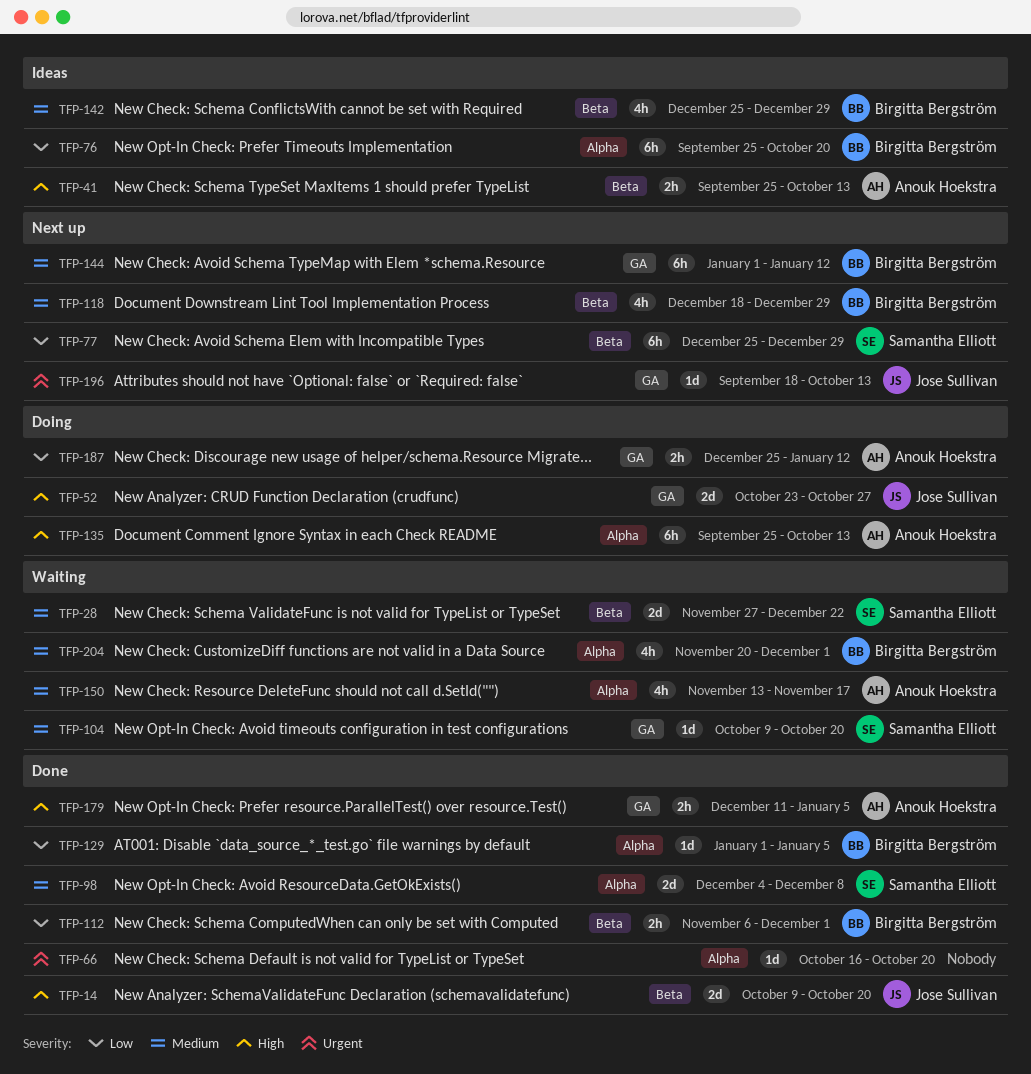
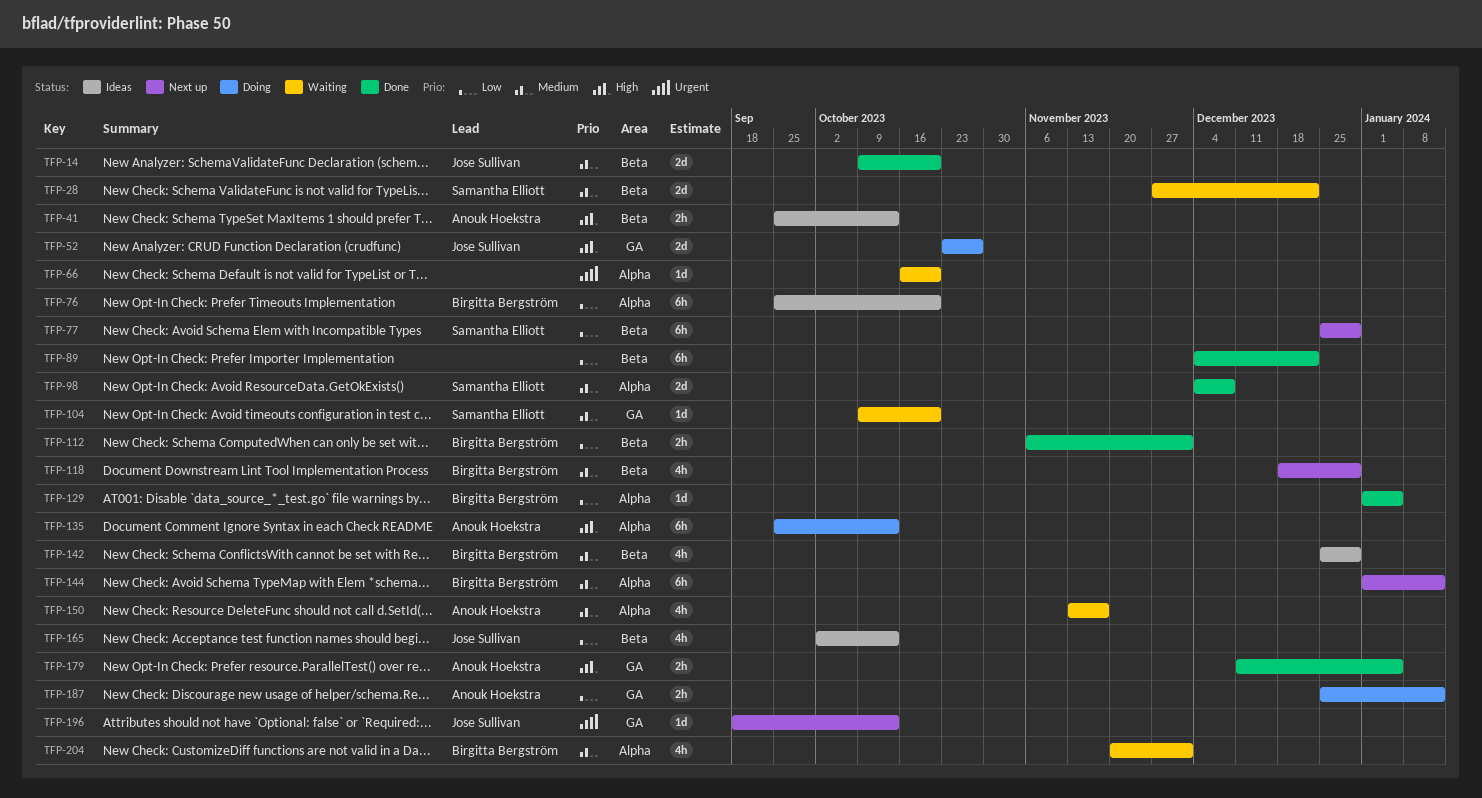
TFP-14, priority: High -> Medium
TFP-66, status: Done -> Waiting
TFP-89: none -> present
TFP-144, label: GA -> Alpha
TFP-165: none -> present

